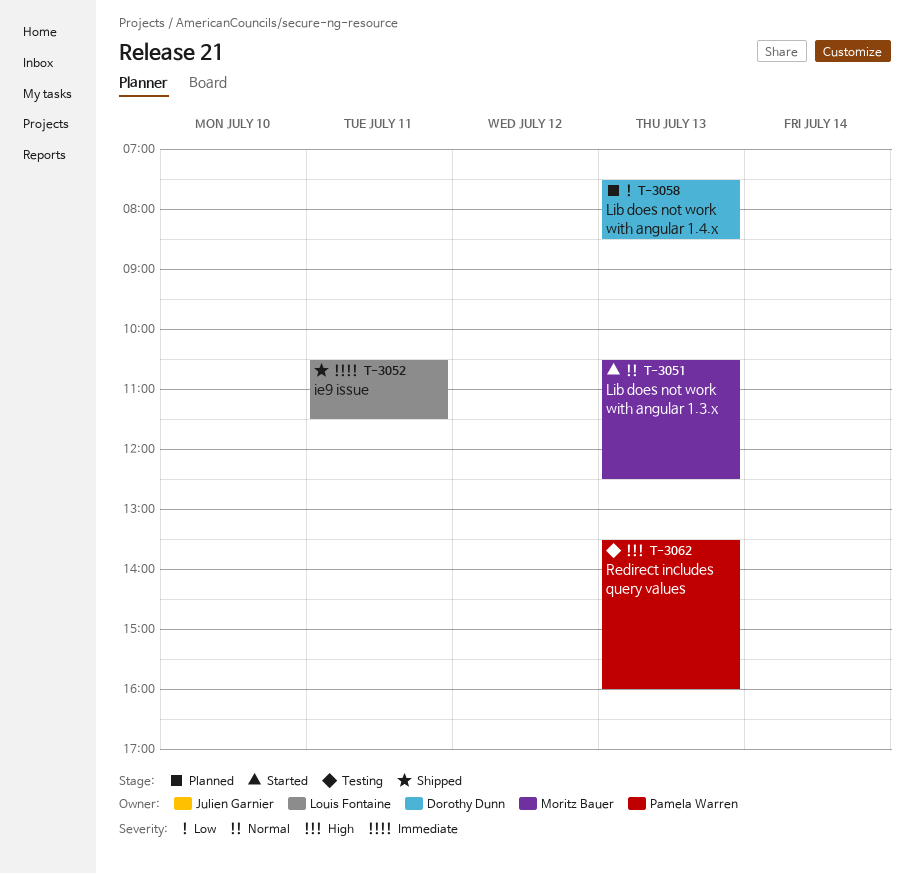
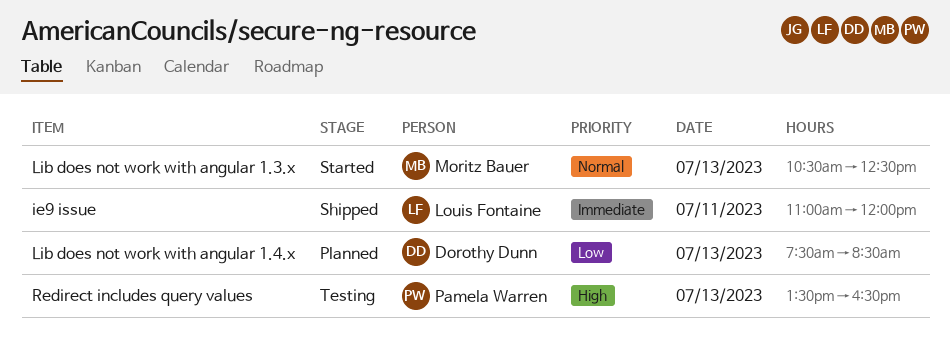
ie9 issue, begins: 10:30 -> 11:00
ie9 issue, ends: 11:30 -> 12:00
Redirect includes query values, ends: 16:00 -> 16:30

